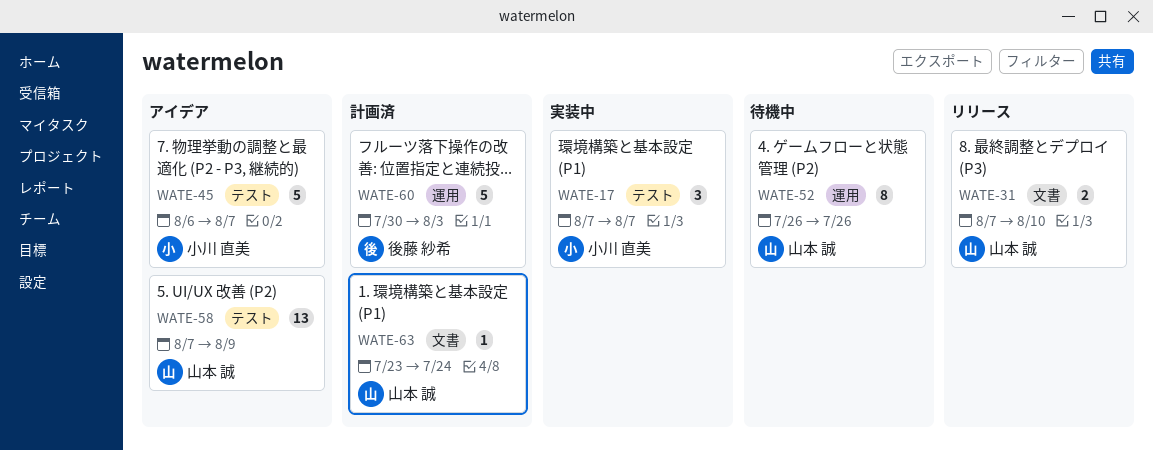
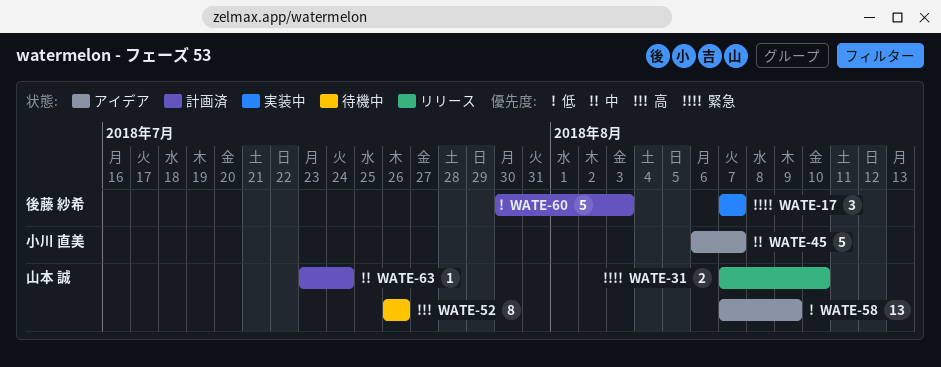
WATE-17, owner: 小川 直美 -> 後藤 紗希

